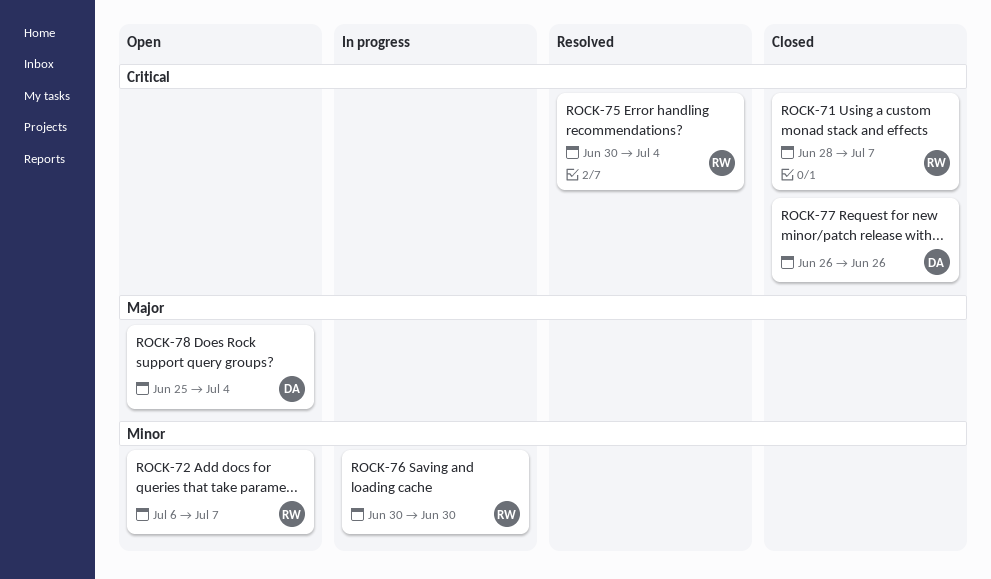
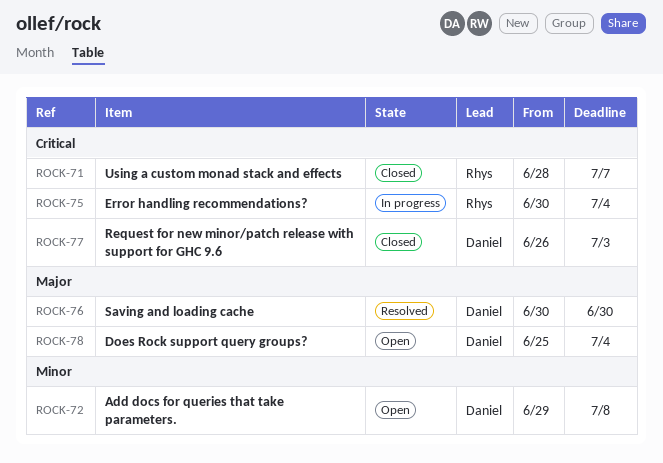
ROCK-72, owner: Rhys -> Daniel
ROCK-72, start: Jul 6 -> Jun 29
ROCK-72, due: Jul 7 -> Jul 8
ROCK-75, status: Resolved -> In progress
ROCK-76, status: In progress -> Resolved
ROCK-76, owner: Rhys -> Daniel
ROCK-76, priority: Minor -> Major
ROCK-77, due: Jun 26 -> Jul 3

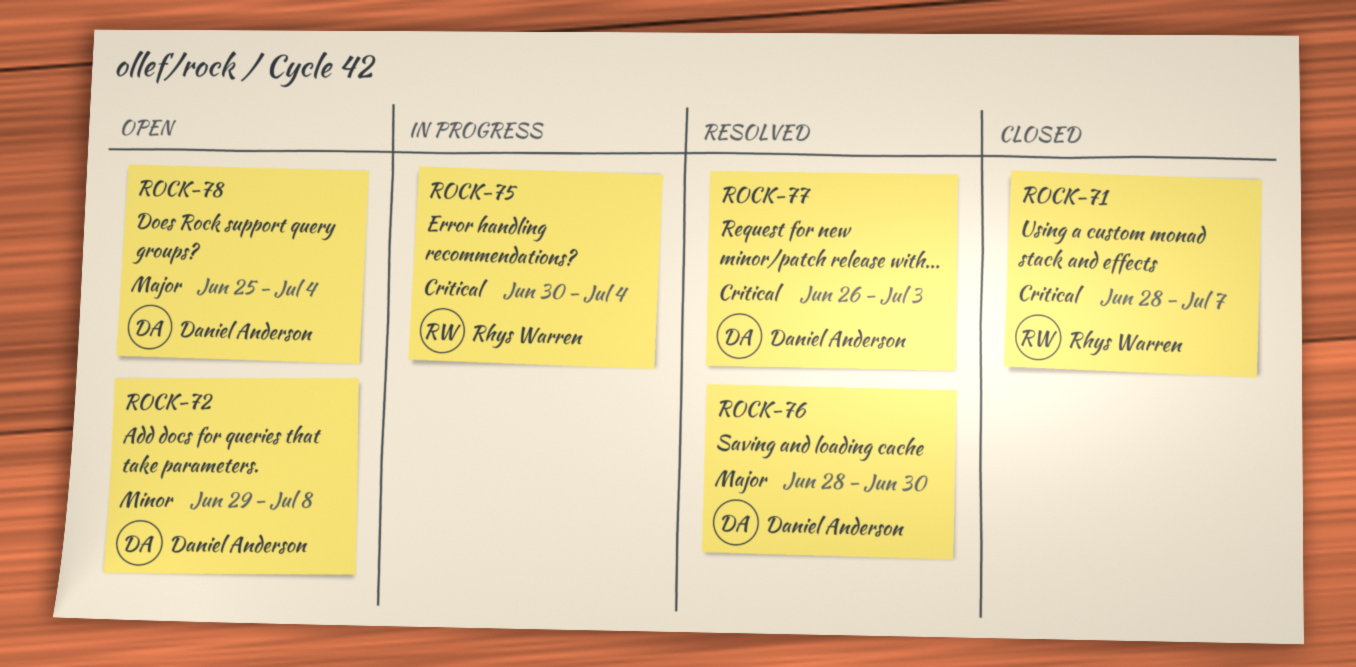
ROCK-76, start: Jun 30 -> Jun 28
ROCK-77, status: Closed -> Resolved

